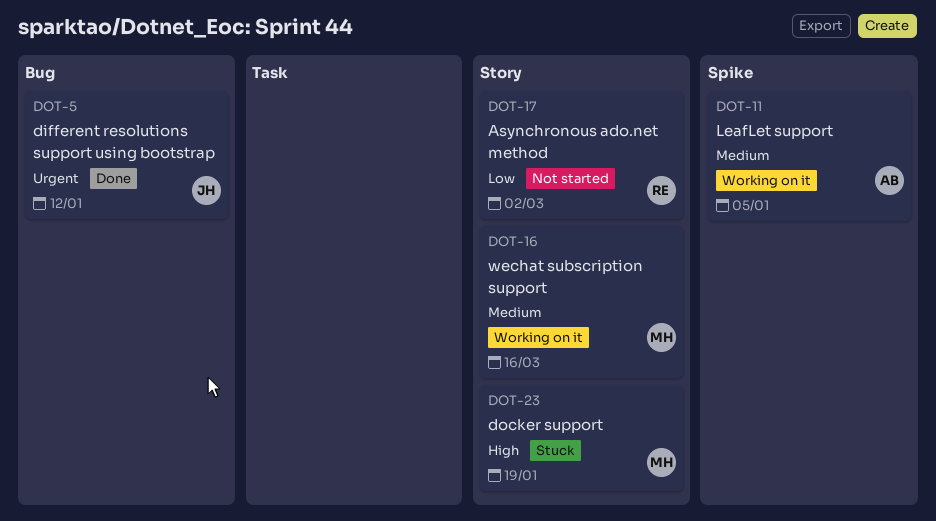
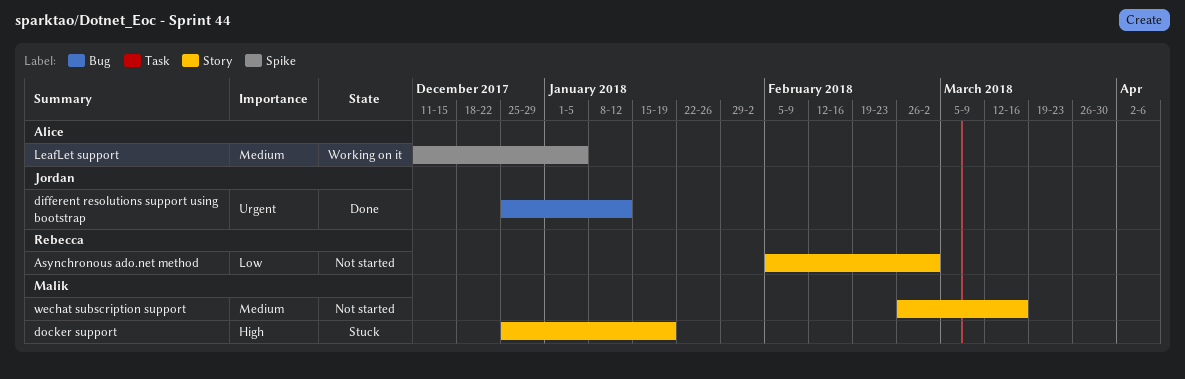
wechat subscription support, status: Working on it -> Not started

